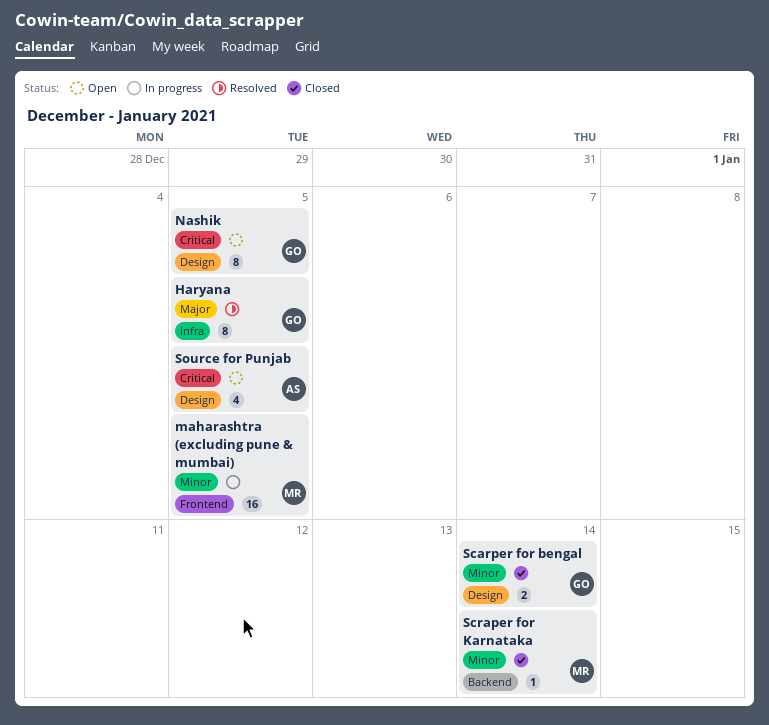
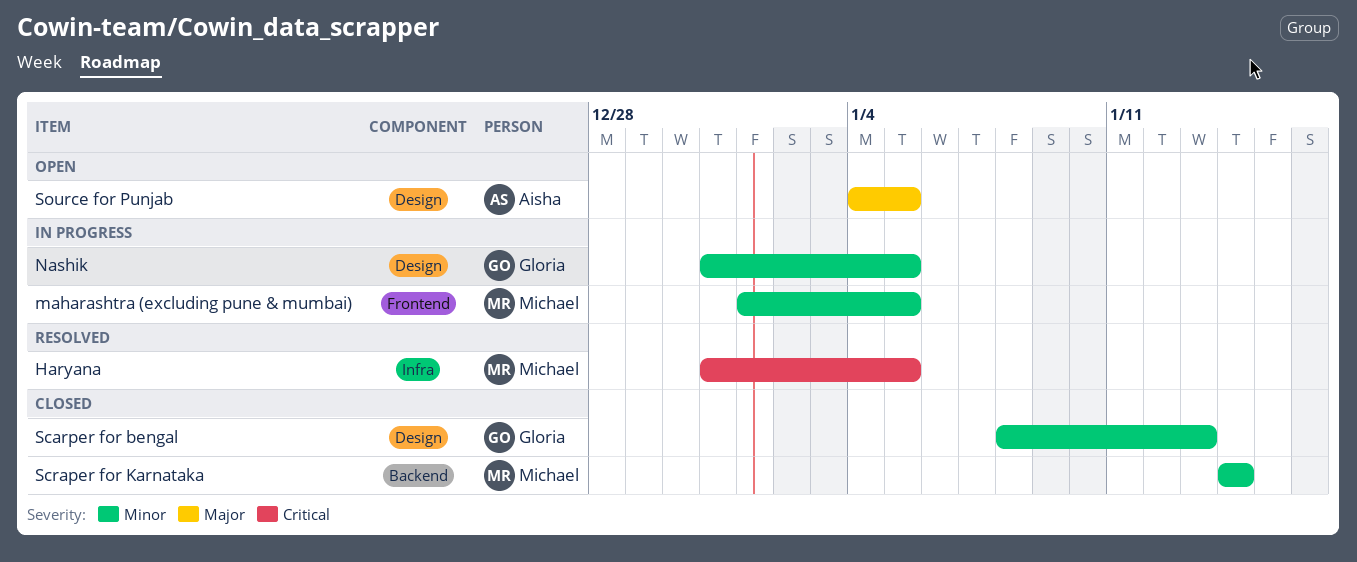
Haryana, owner: Gloria -> Michael
Haryana, priority: Major -> Critical
Nashik, status: Open -> In progress
Nashik, priority: Critical -> Minor
Scarper for bengal, due: Jan 14 -> Jan 13
Source for Punjab, priority: Critical -> Major

